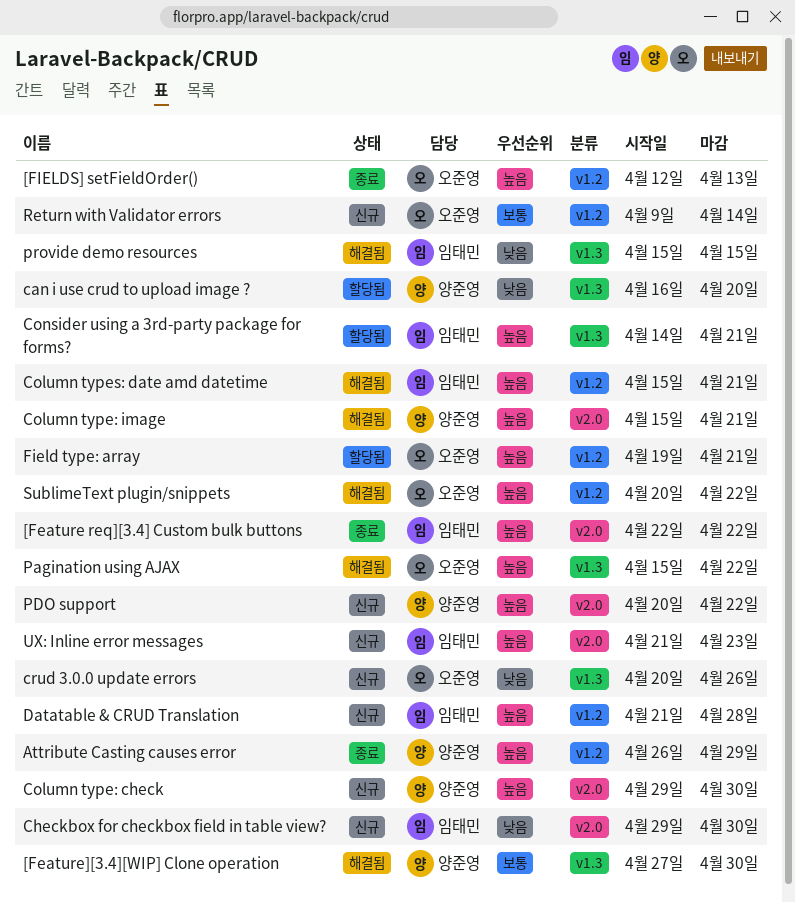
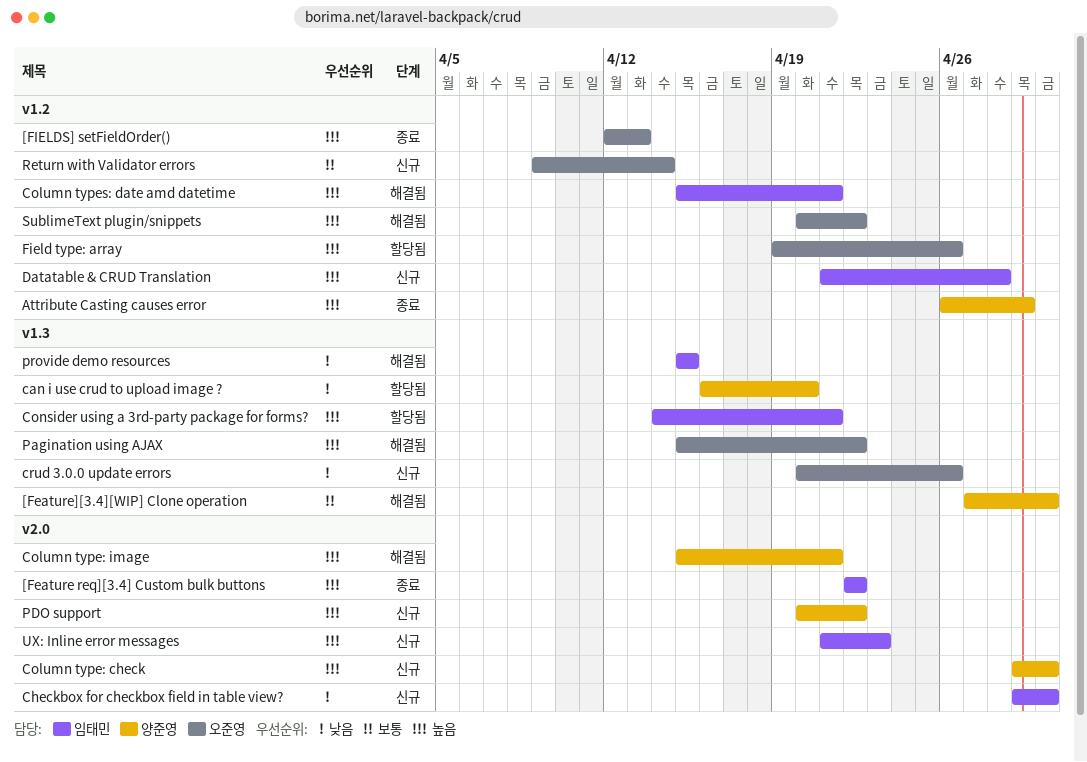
Field type: array, due: Apr 21 -> Apr 26

